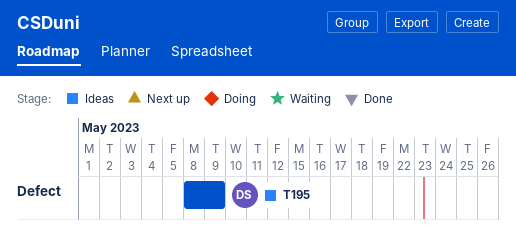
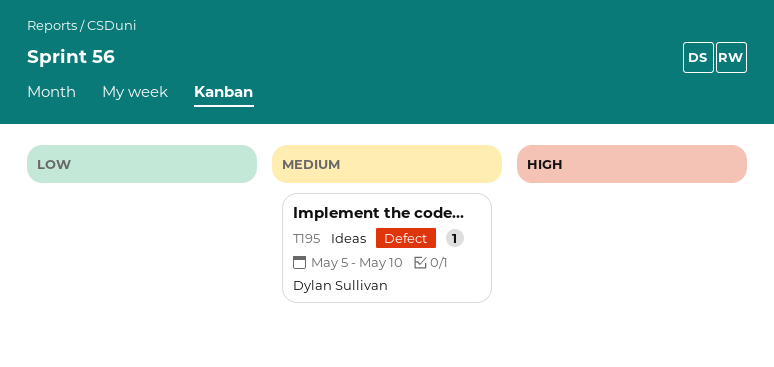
T195, start: May 8 -> May 5
T195, due: May 9 -> May 10

